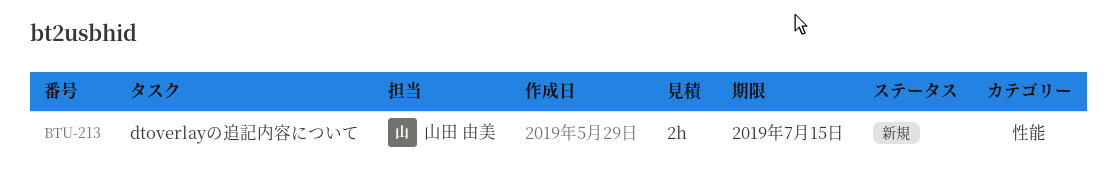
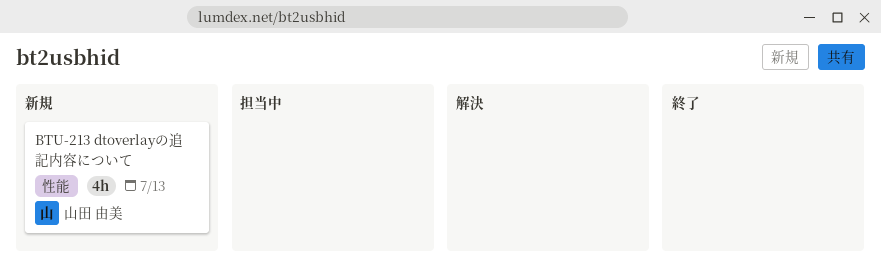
BTU-213, estimate: 2h -> 4h
BTU-213, due: Jul 15 -> Jul 13

